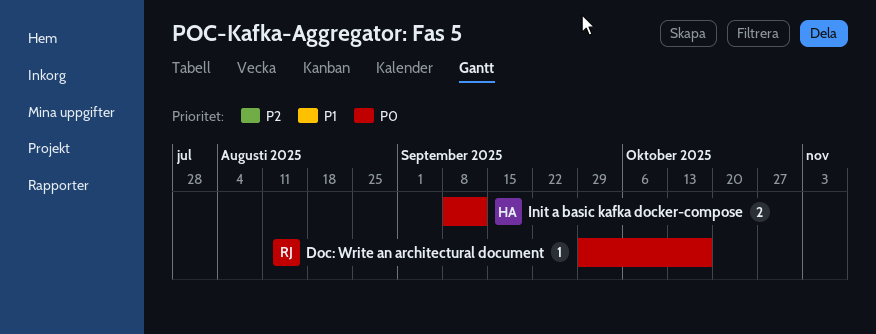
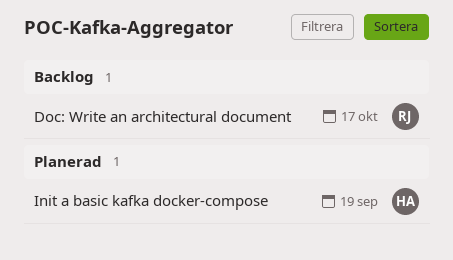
Init a basic kafka docker-compose, due: Sep 12 -> Sep 19

